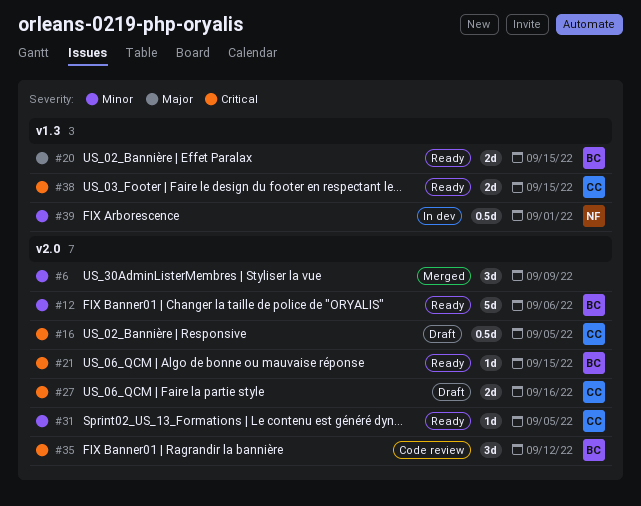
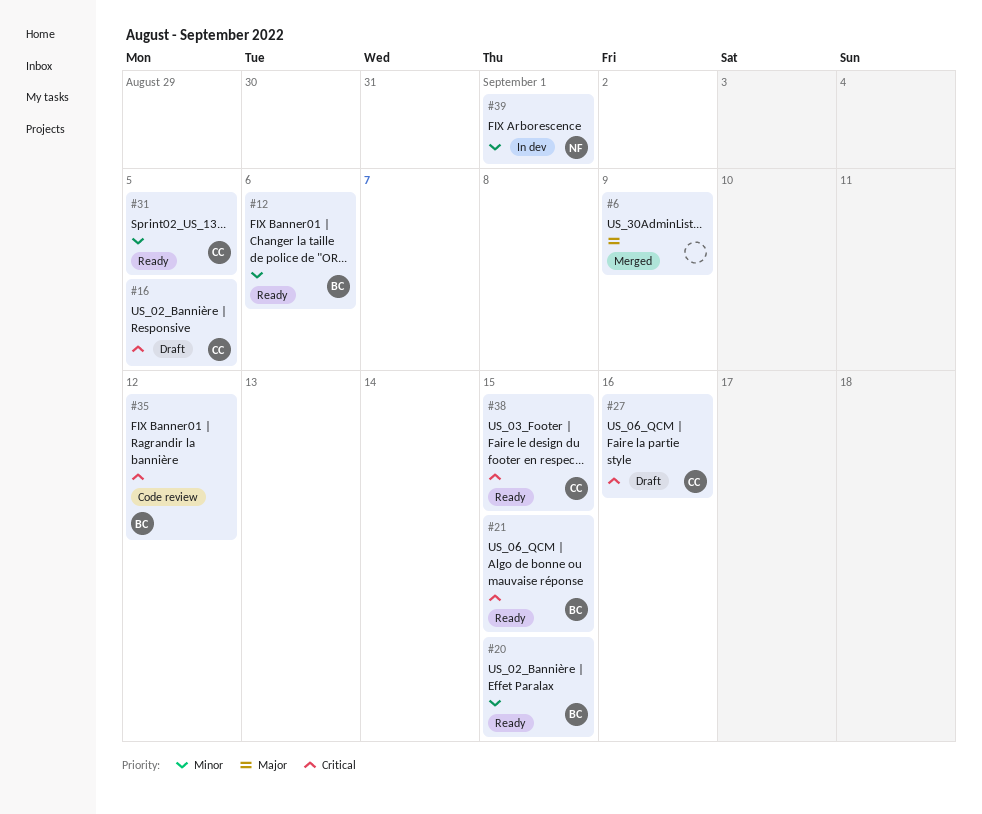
#6, priority: Minor -> Major
#20, priority: Major -> Minor

